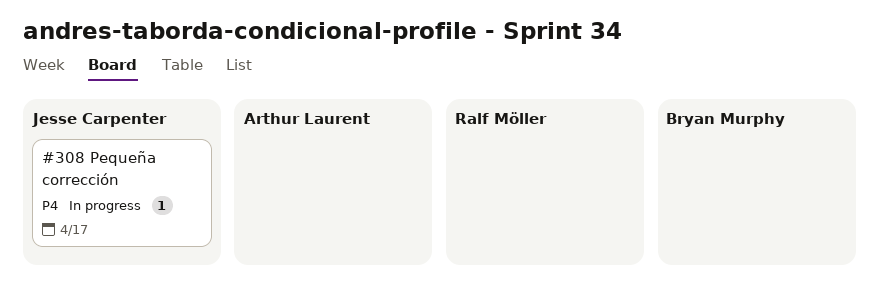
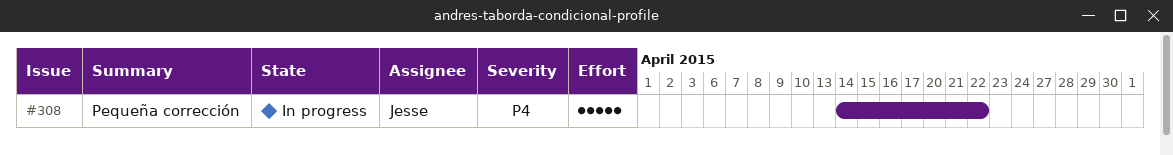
#308, estimate: 1 -> 5
#308, due: Apr 17 -> Apr 22

